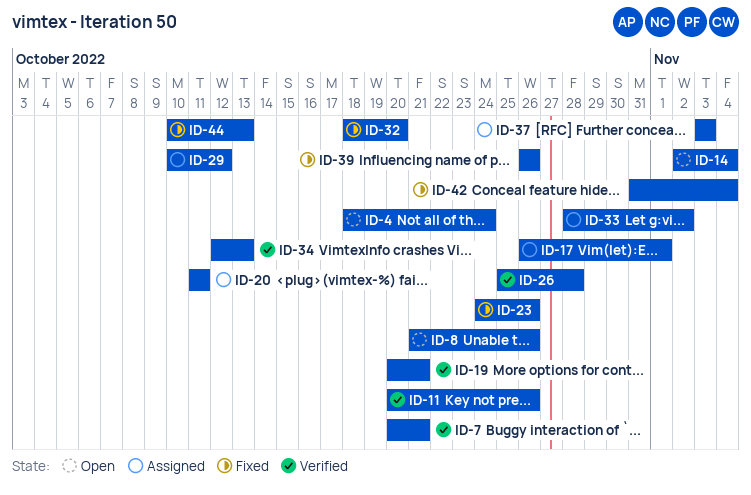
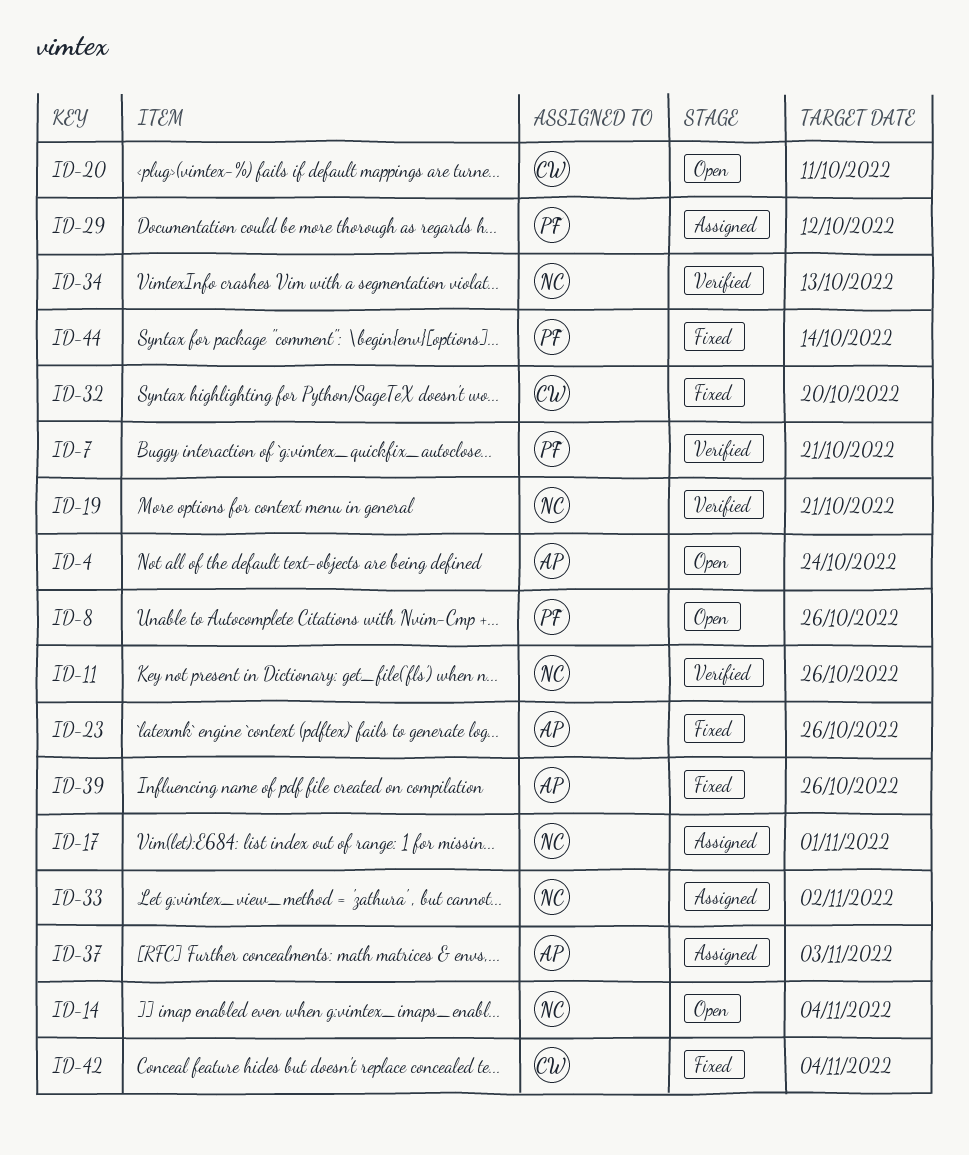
ID-20, status: Assigned -> Open
ID-26: present -> none
ID-44, due: Oct 13 -> Oct 14

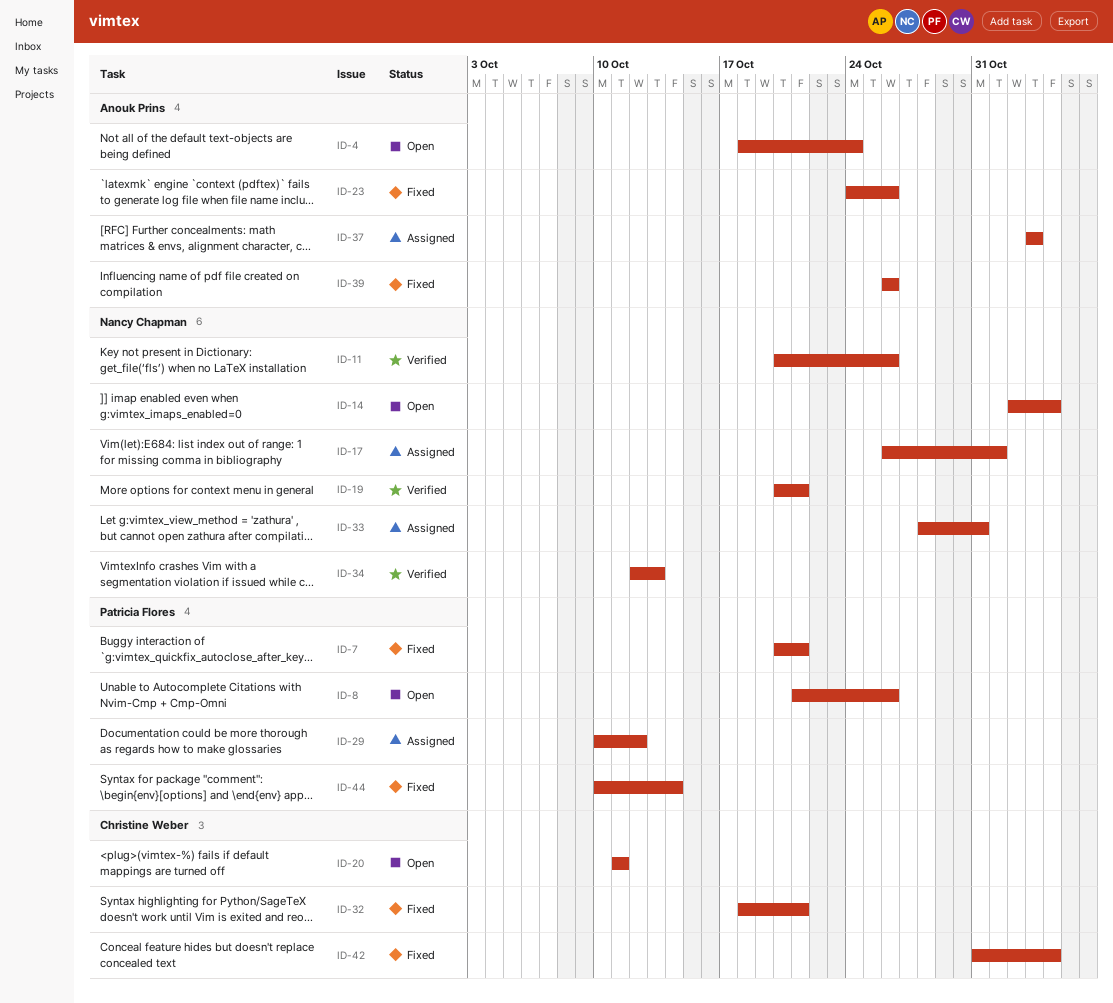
ID-7, status: Verified -> Fixed
ID-32, due: Oct 20 -> Oct 21
ID-33, due: Nov 2 -> Oct 31

